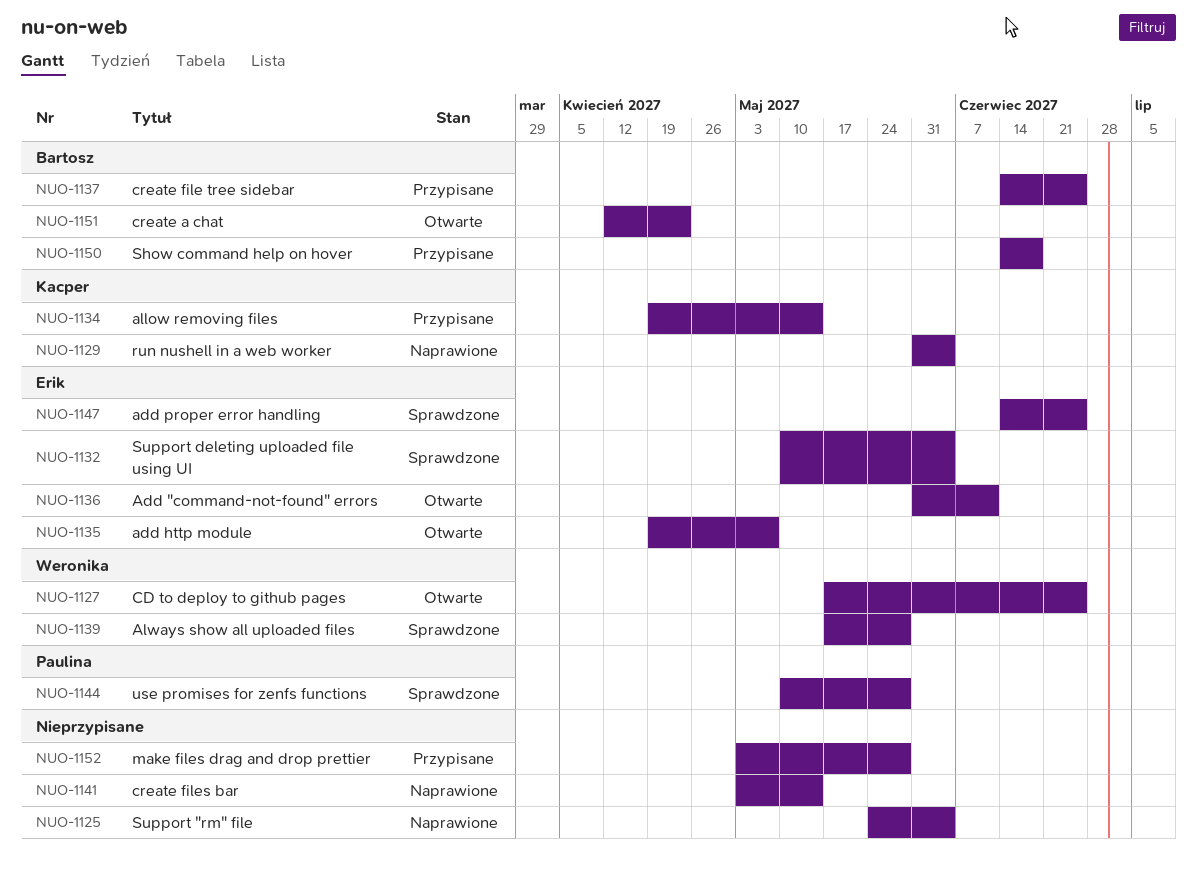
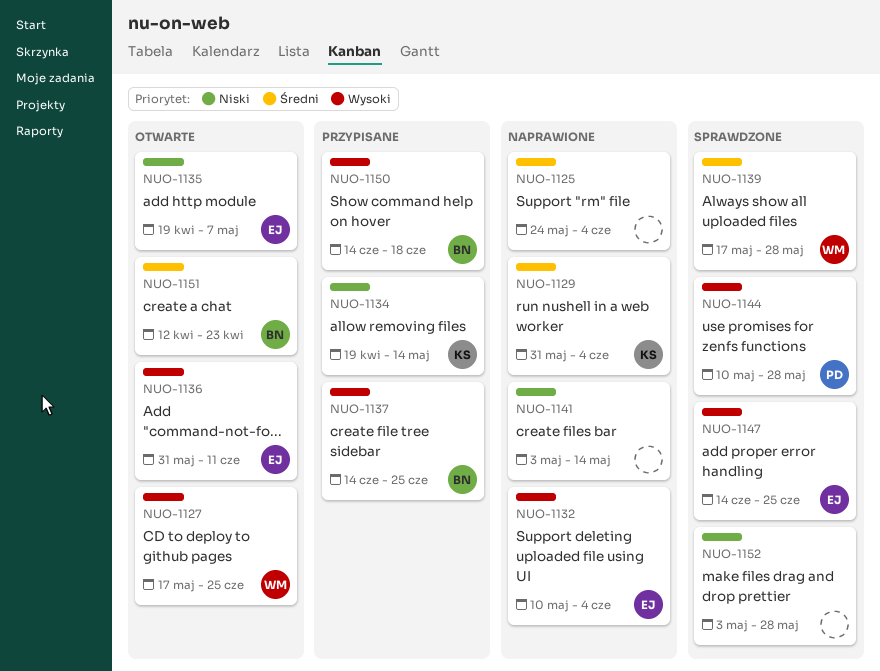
NUO-1132, status: Sprawdzone -> Naprawione
NUO-1152, status: Przypisane -> Sprawdzone

